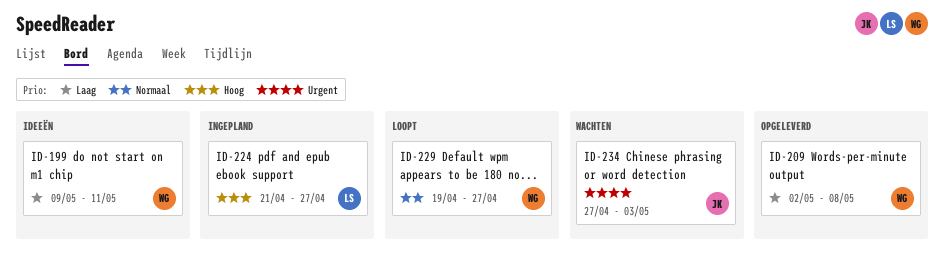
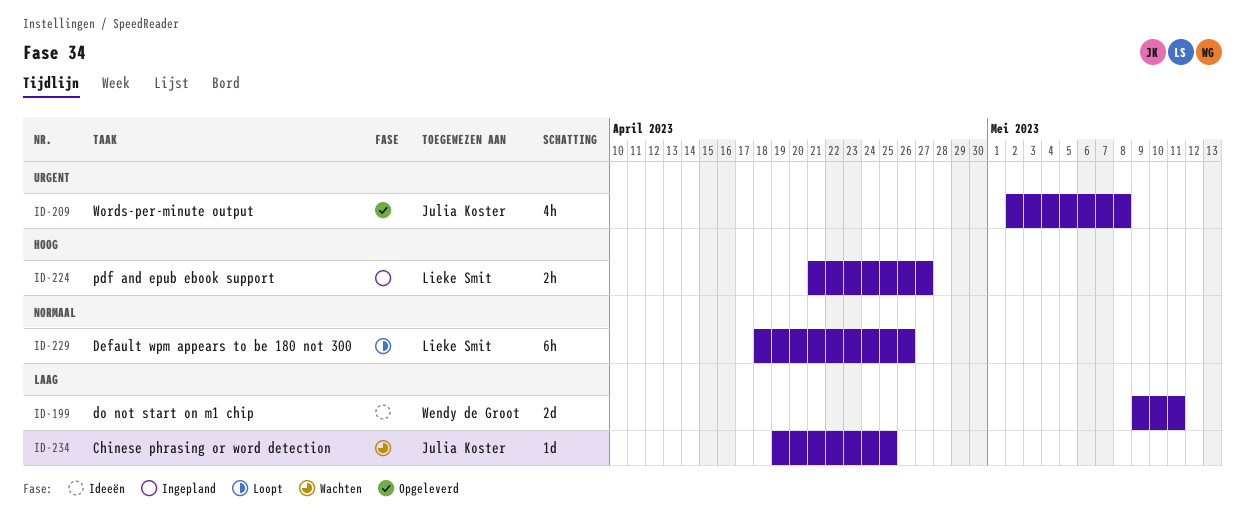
ID-209, owner: Wendy de Groot -> Julia Koster
ID-209, priority: Laag -> Urgent
ID-229, owner: Wendy de Groot -> Lieke Smit
ID-229, start: Apr 19 -> Apr 18
ID-229, due: Apr 27 -> Apr 26
ID-234, priority: Urgent -> Laag
ID-234, start: Apr 27 -> Apr 19
ID-234, due: May 3 -> Apr 25

